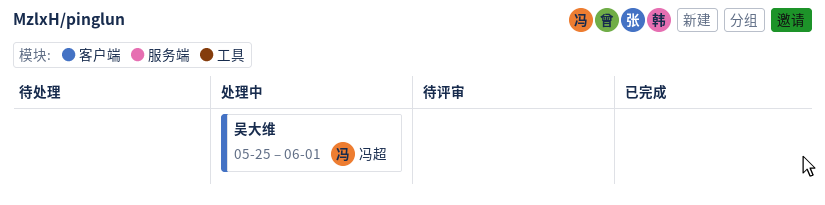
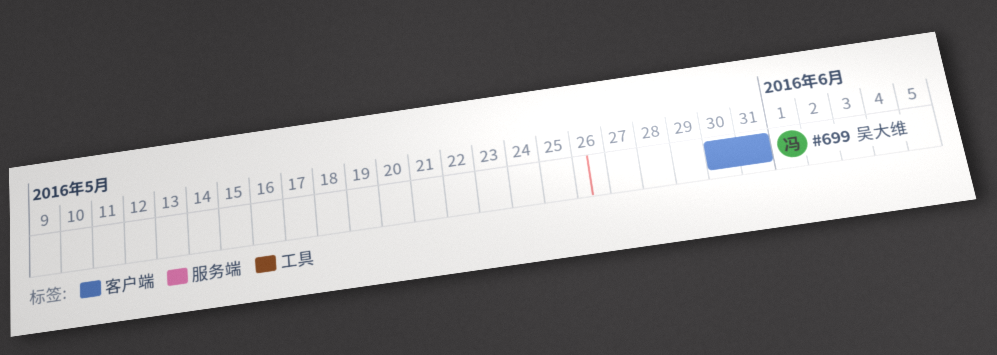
吴大维, start: May 25 -> May 30
吴大维, due: Jun 1 -> May 31

